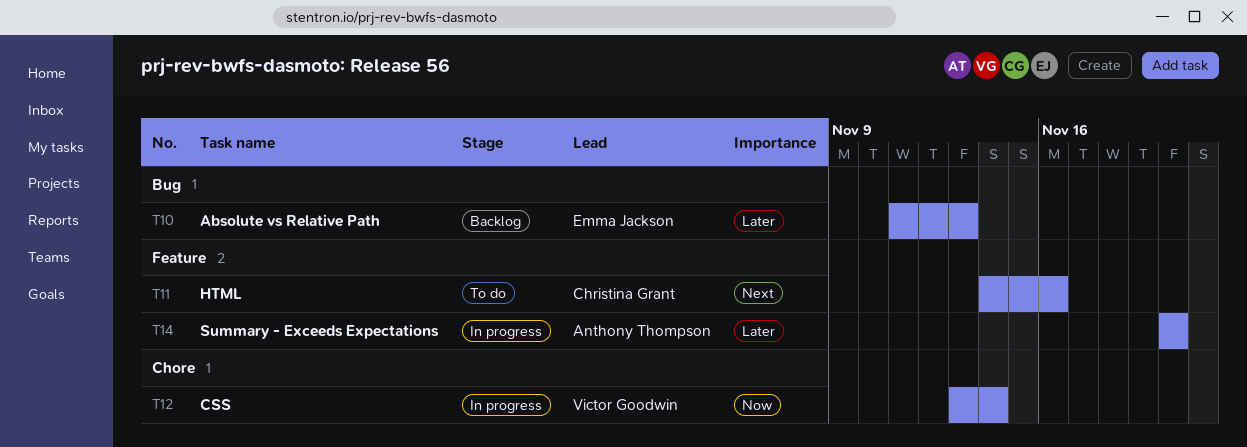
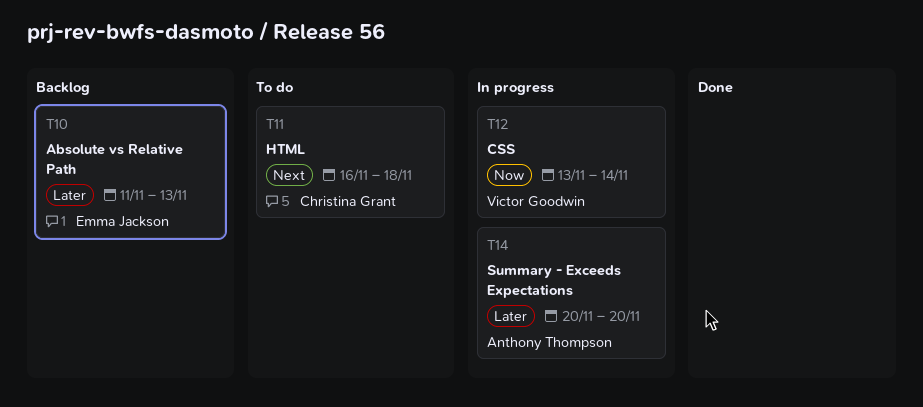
T11, start: Nov 14 -> Nov 16
T11, due: Nov 16 -> Nov 18

